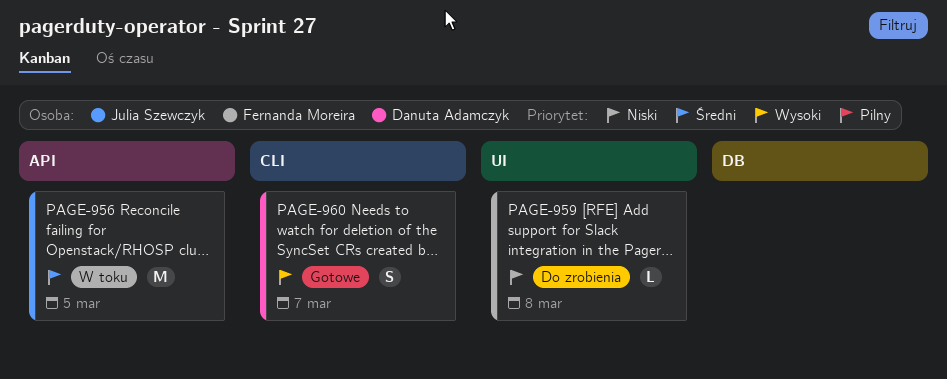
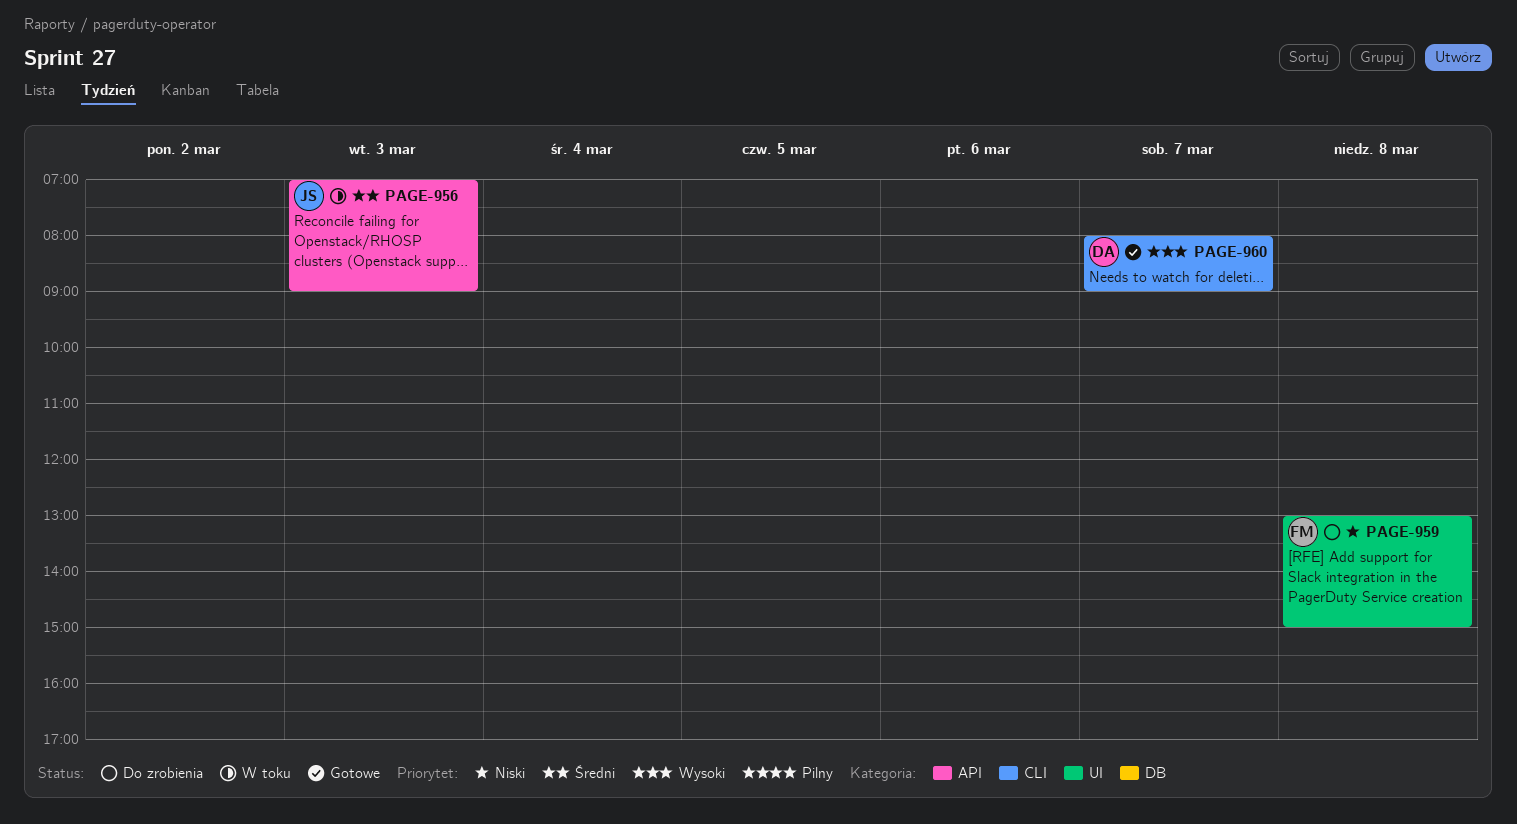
PAGE-956, day: Mar 5 -> Mar 3

